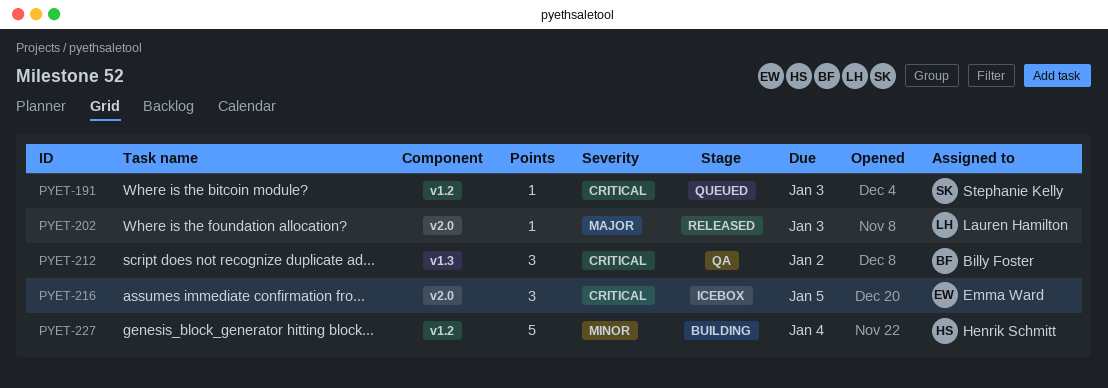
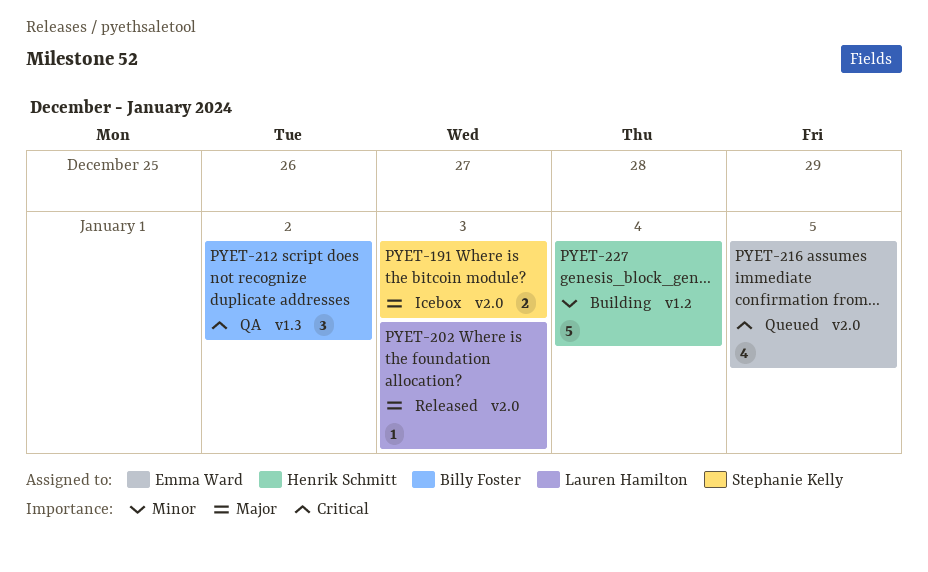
PYET-191, status: Queued -> Icebox
PYET-191, priority: Critical -> Major
PYET-191, label: v1.2 -> v2.0
PYET-191, estimate: 1 -> 2
PYET-216, status: Icebox -> Queued
PYET-216, estimate: 3 -> 4

